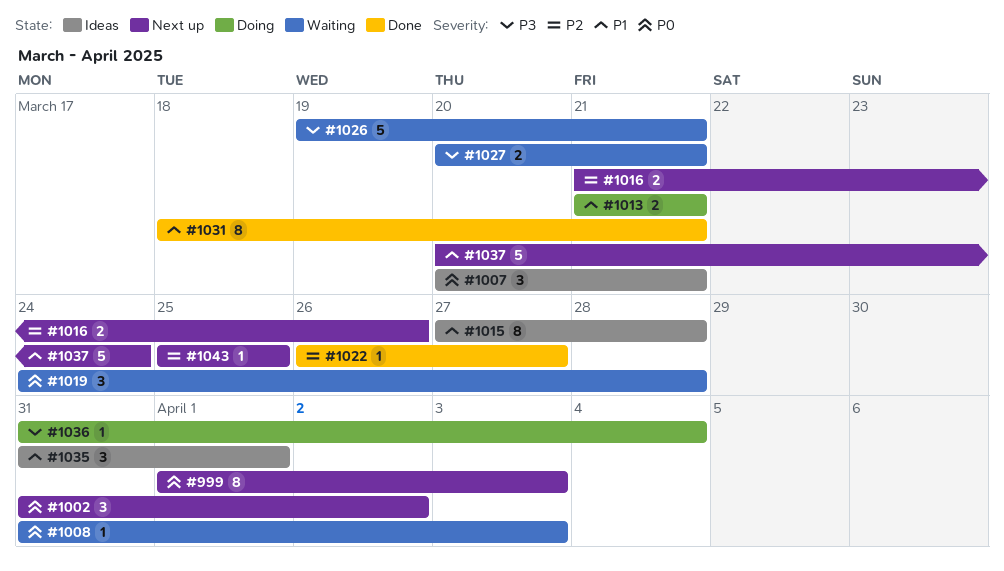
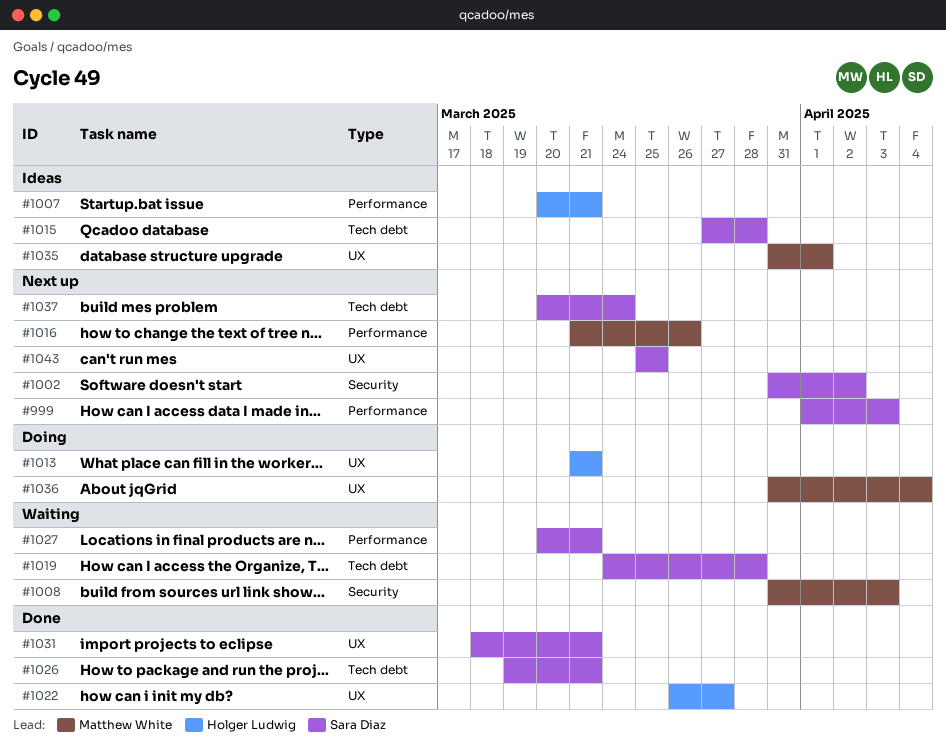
#1026, status: Waiting -> Done

